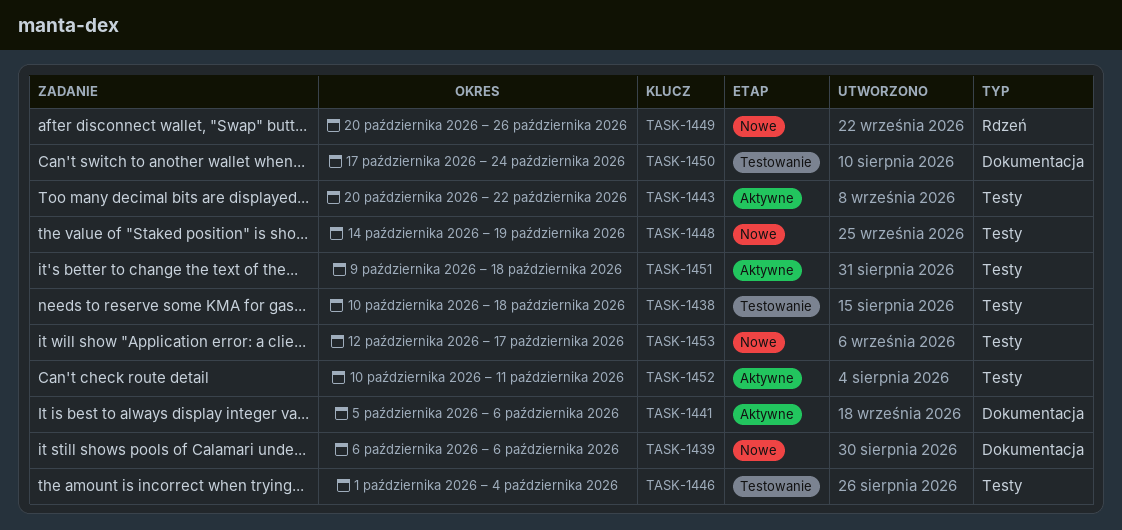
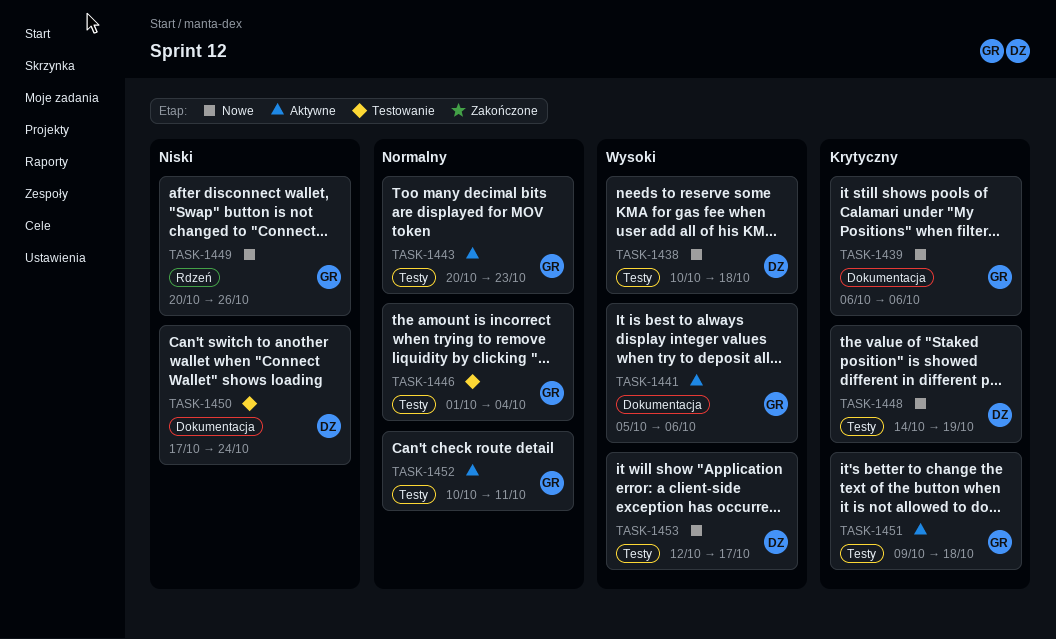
TASK-1438, status: Testowanie -> Nowe
TASK-1443, due: Oct 22 -> Oct 23

